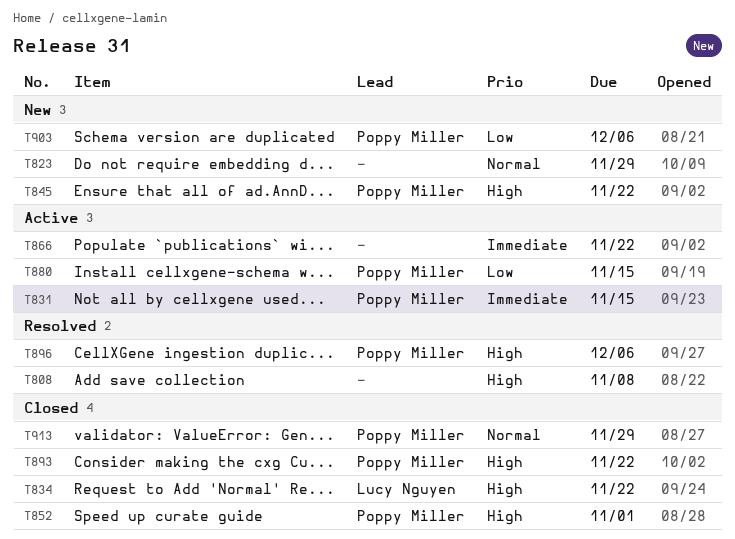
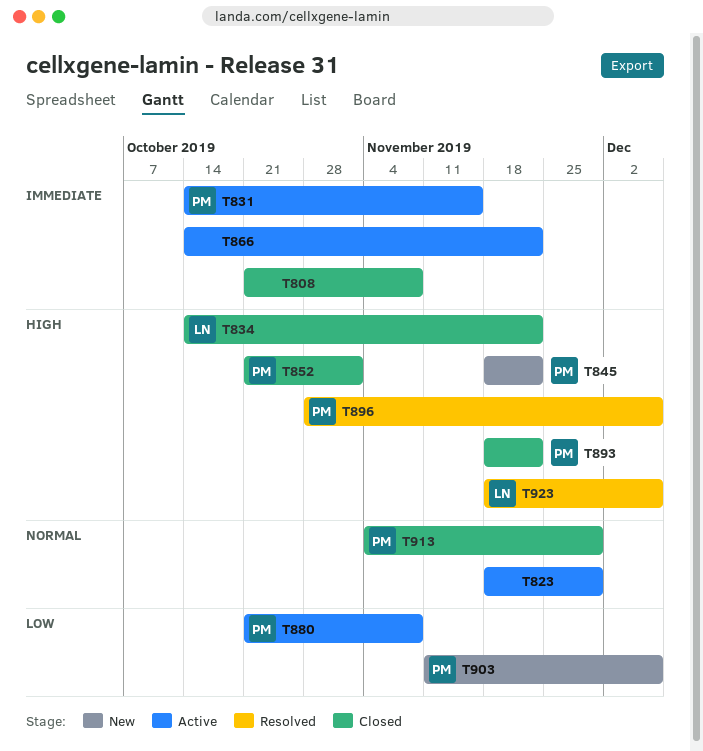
T808, status: Resolved -> Closed
T808, priority: High -> Immediate
T823, status: New -> Active
T880, due: Nov 15 -> Nov 8
T923: none -> present

